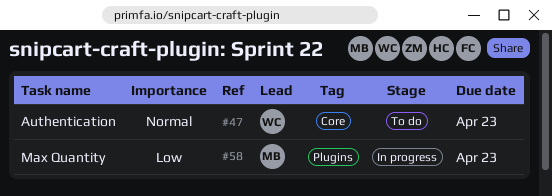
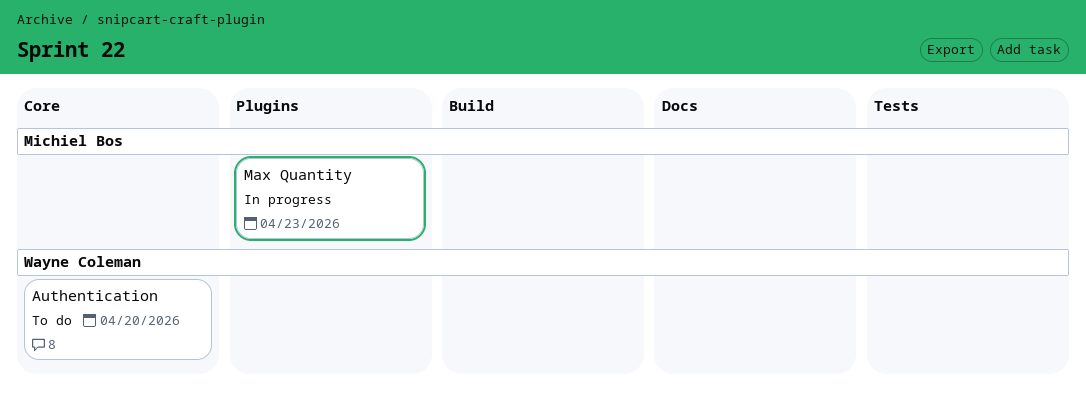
Authentication, due: Apr 23 -> Apr 20

